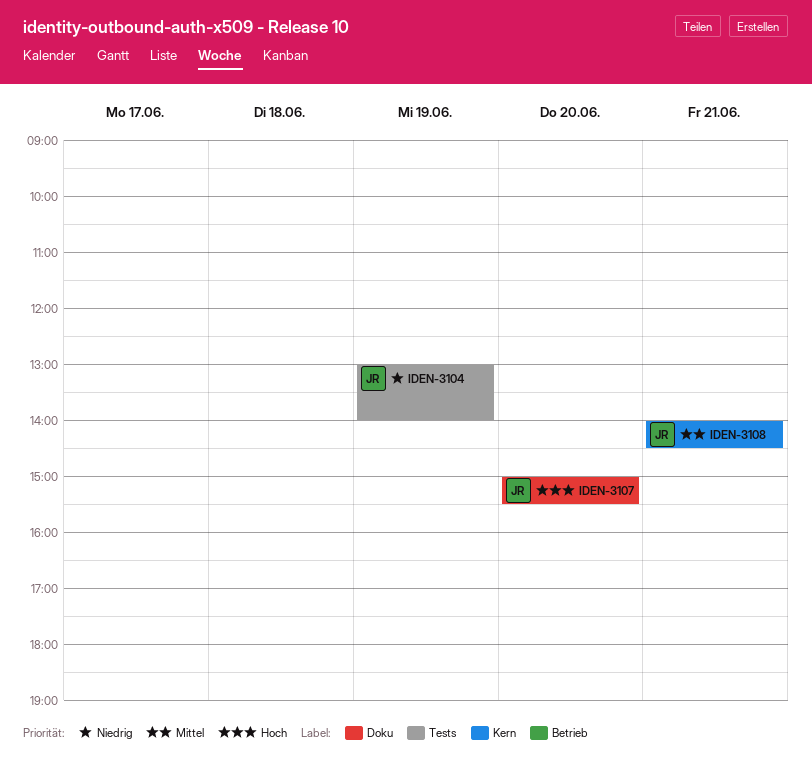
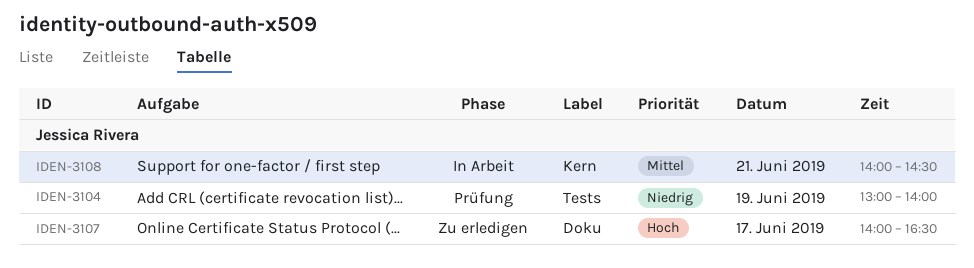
IDEN-3107, day: Jun 20 -> Jun 17
IDEN-3107, begins: 15:00 -> 14:00
IDEN-3107, ends: 15:30 -> 16:30

